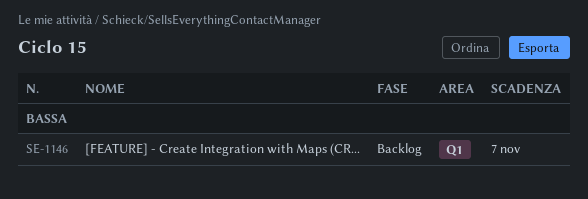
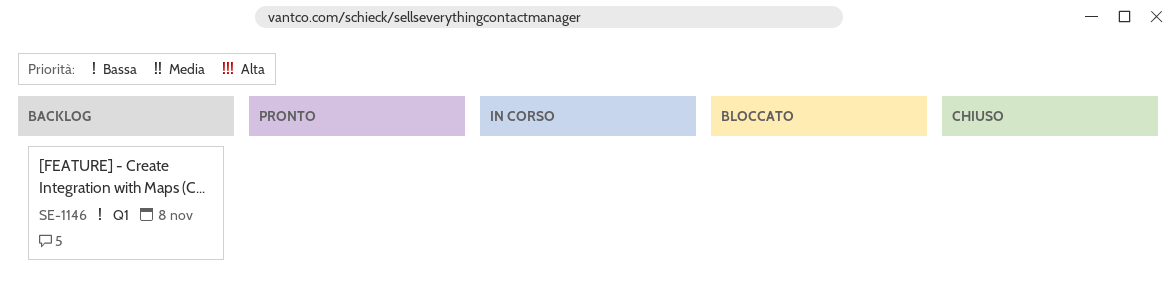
SE-1146, due: Nov 7 -> Nov 8

